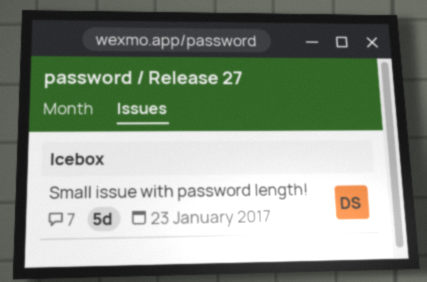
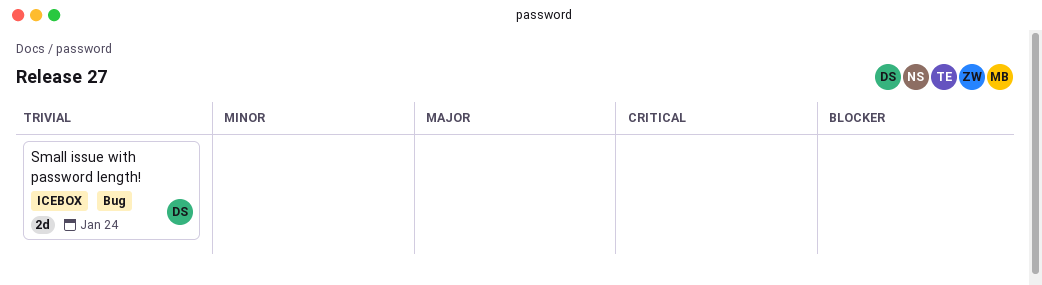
Small issue with password length!, estimate: 5d -> 2d
Small issue with password length!, due: Jan 23 -> Jan 24

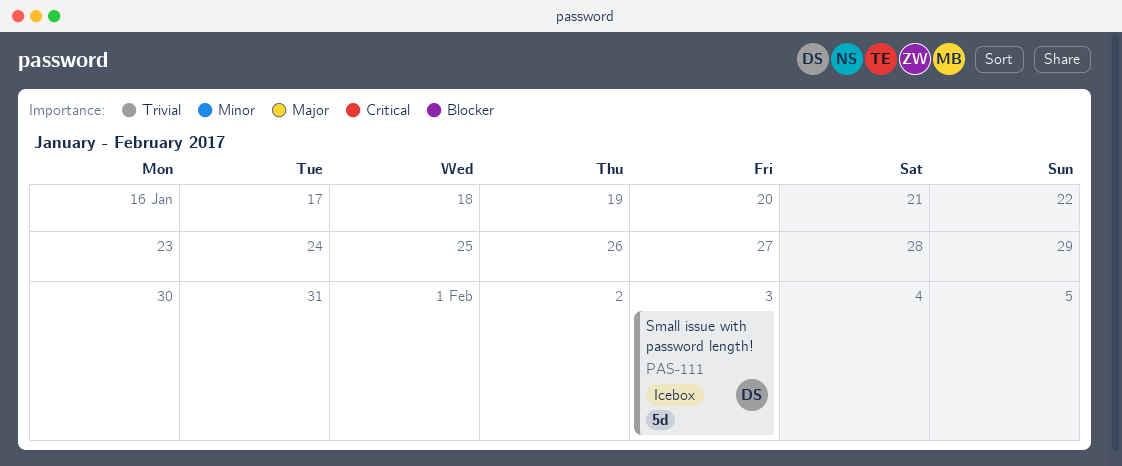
Small issue with password length!, estimate: 2d -> 5d
Small issue with password length!, due: Jan 24 -> Feb 3

